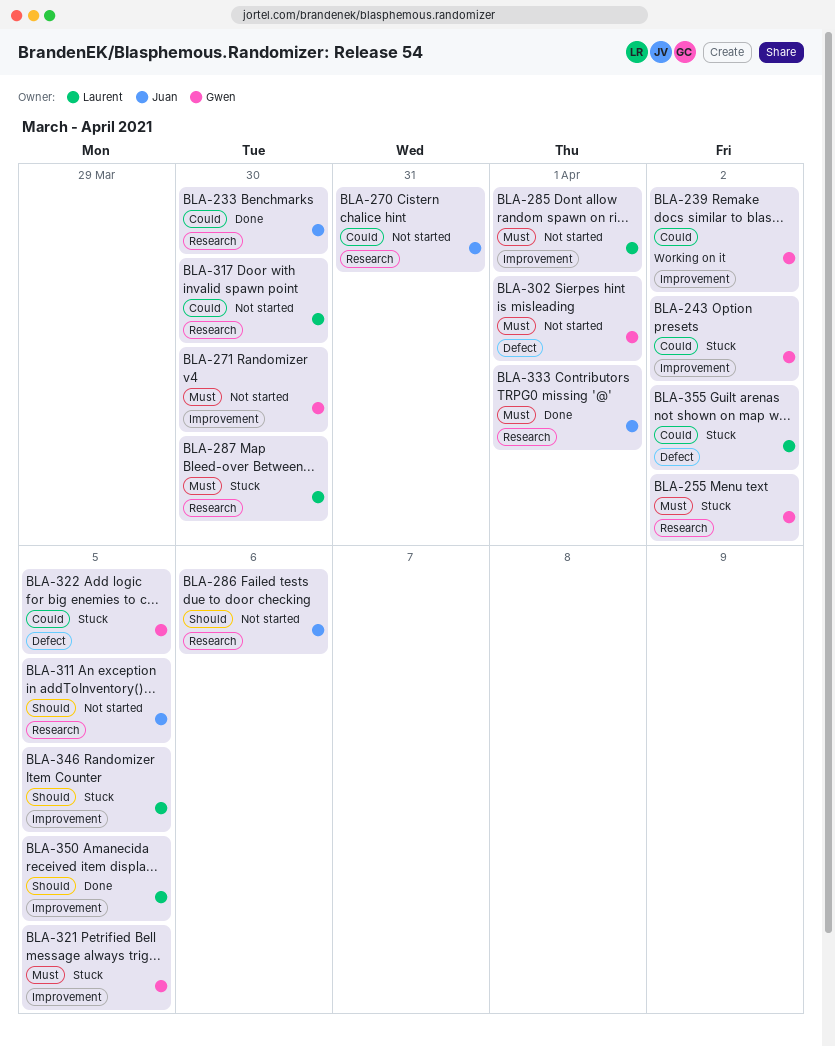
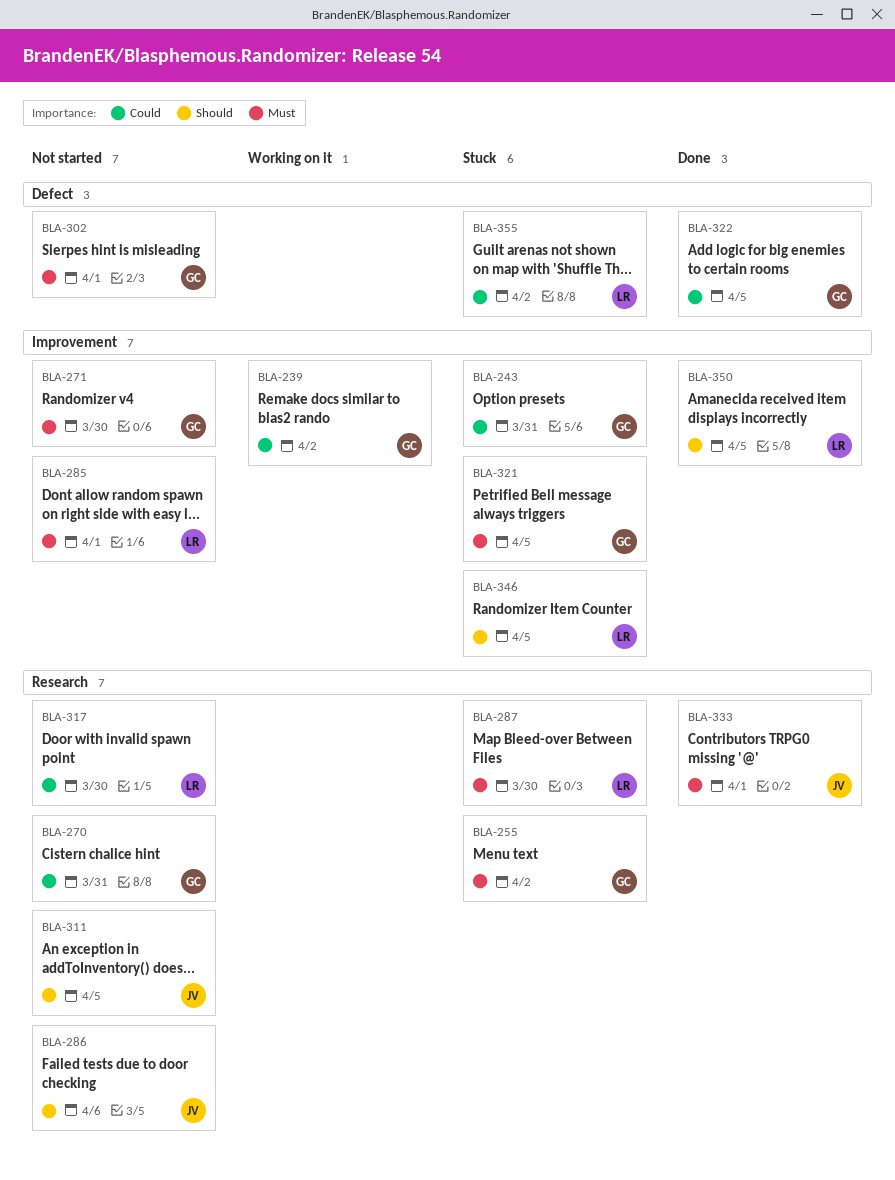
BLA-233: present -> none
BLA-243, due: Apr 2 -> Mar 31
BLA-270, owner: Juan -> Gwen
BLA-322, status: Stuck -> Done

